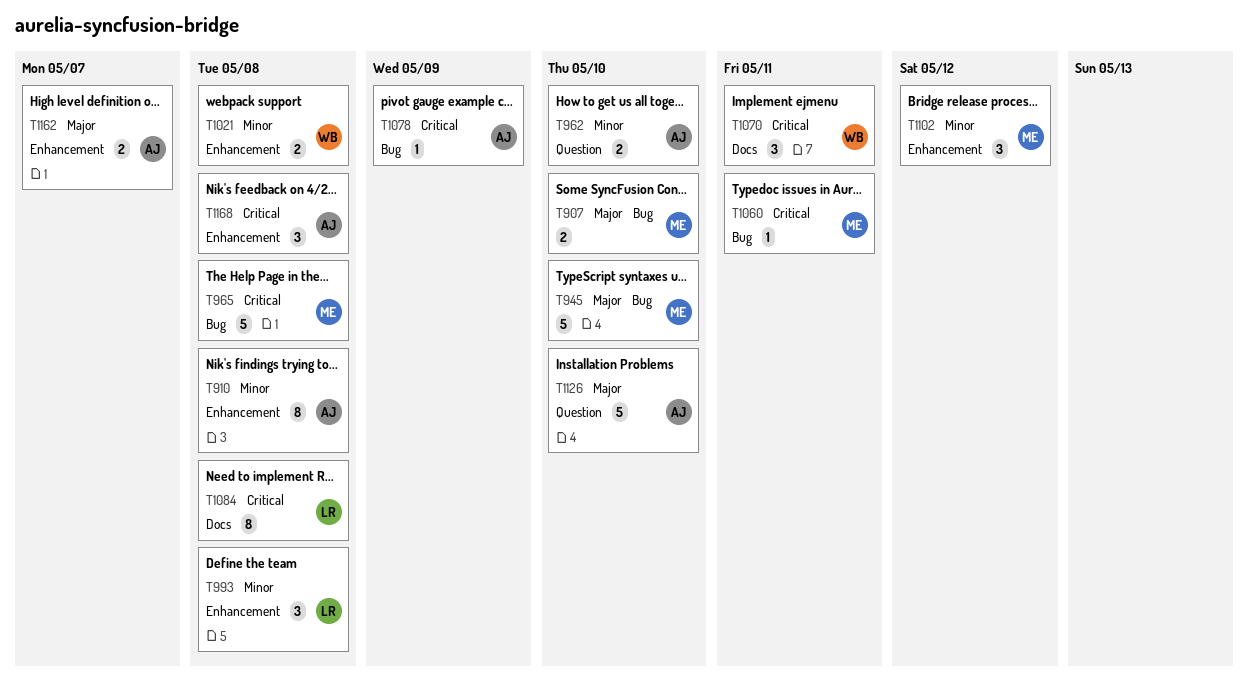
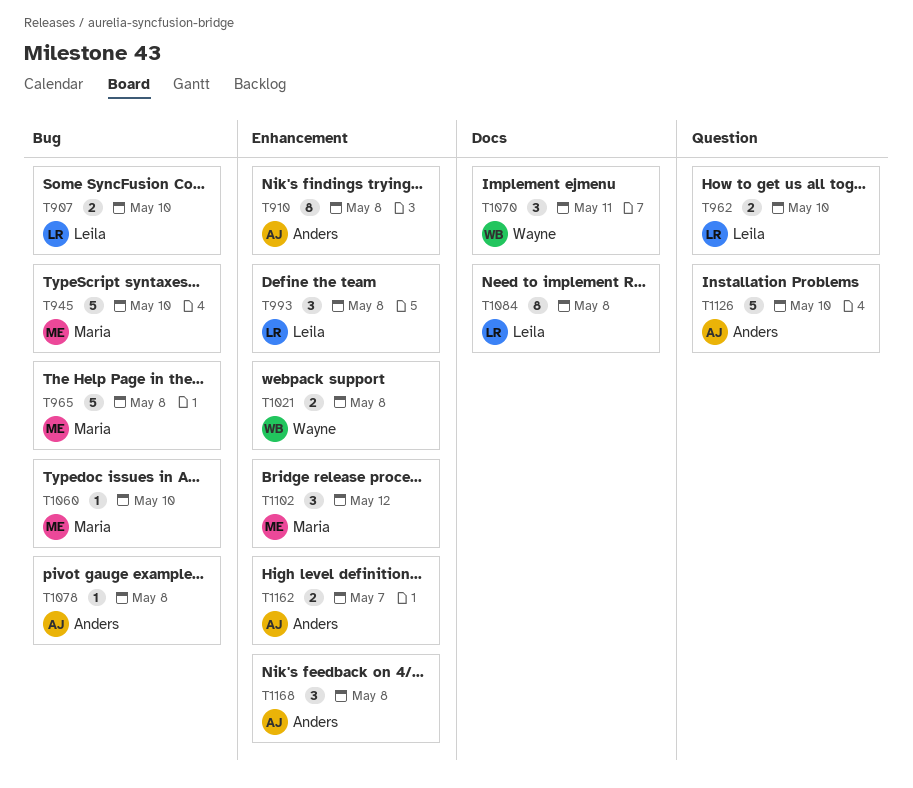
T907, owner: Maria -> Leila
T962, owner: Anders -> Leila
T1060, due: May 11 -> May 10
T1078, due: May 9 -> May 8

